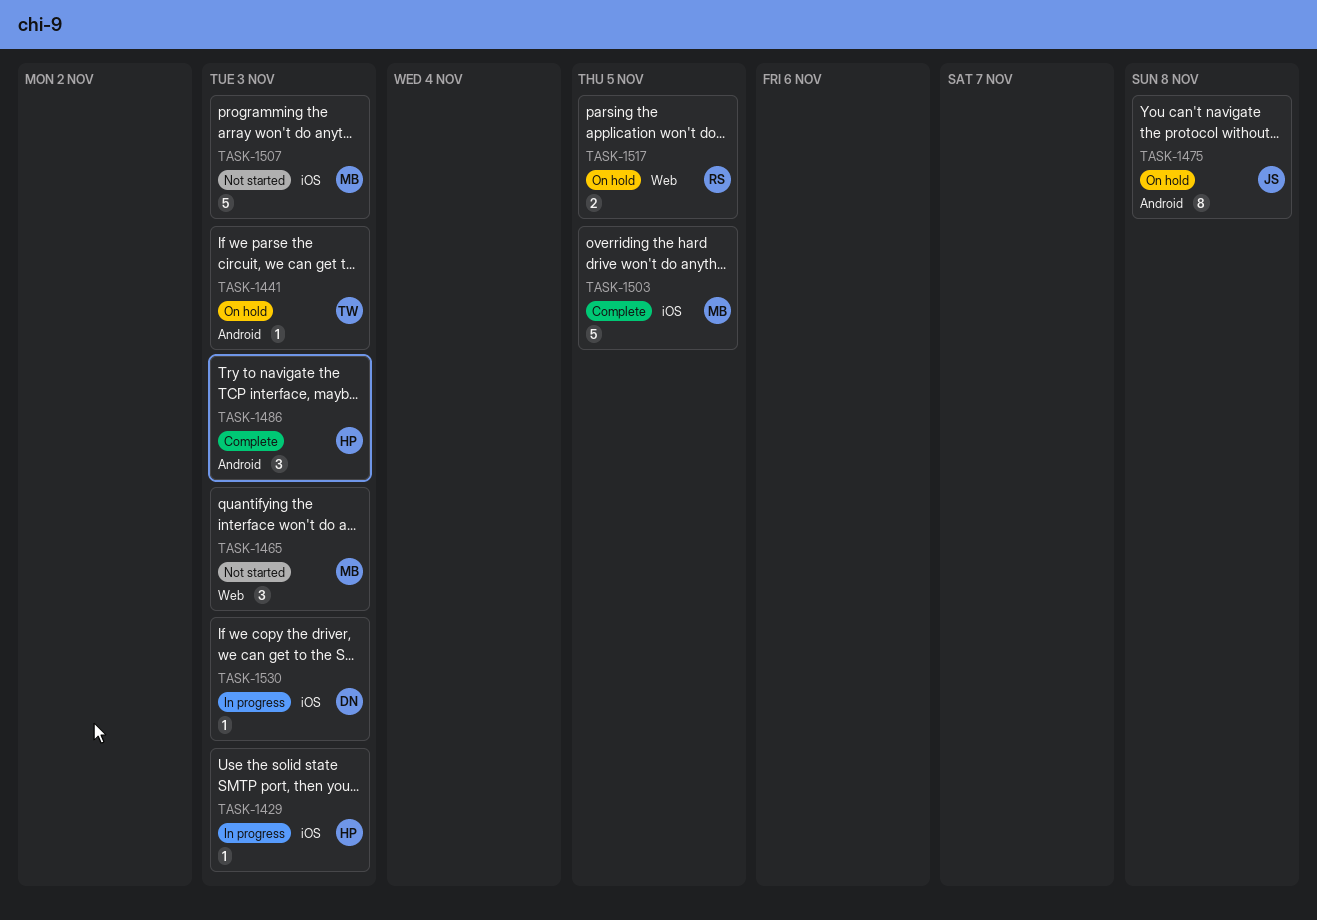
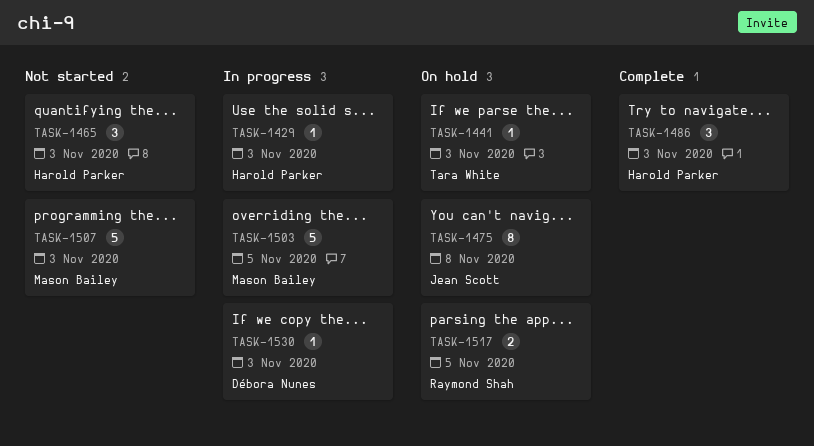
TASK-1465, owner: Mason Bailey -> Harold Parker
TASK-1503, status: Complete -> In progress

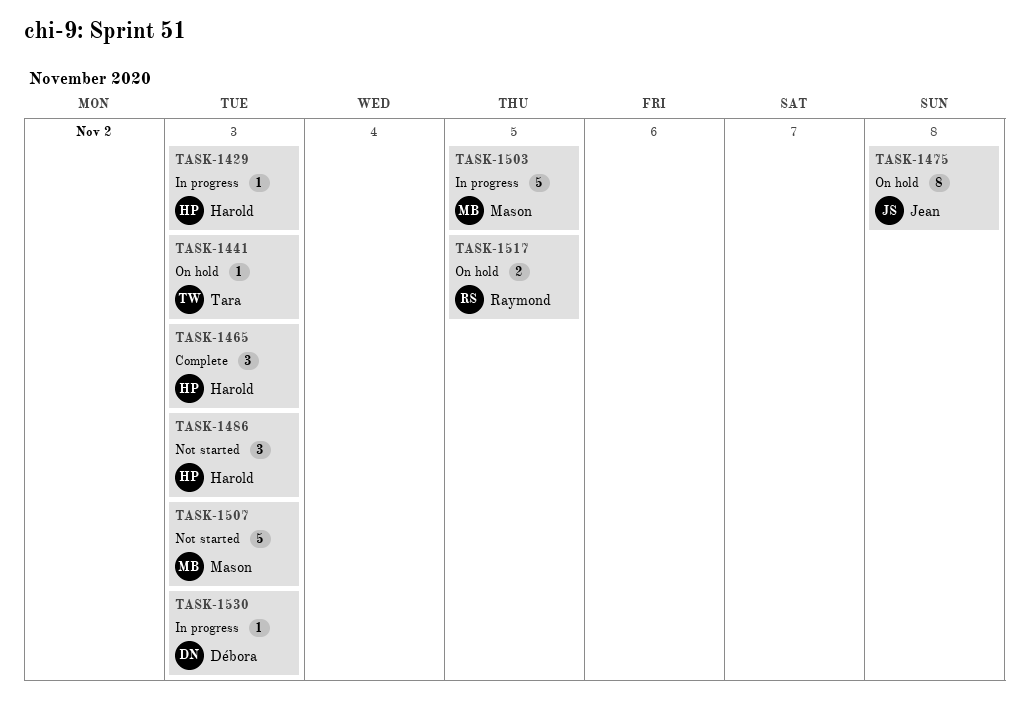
TASK-1465, status: Not started -> Complete
TASK-1486, status: Complete -> Not started

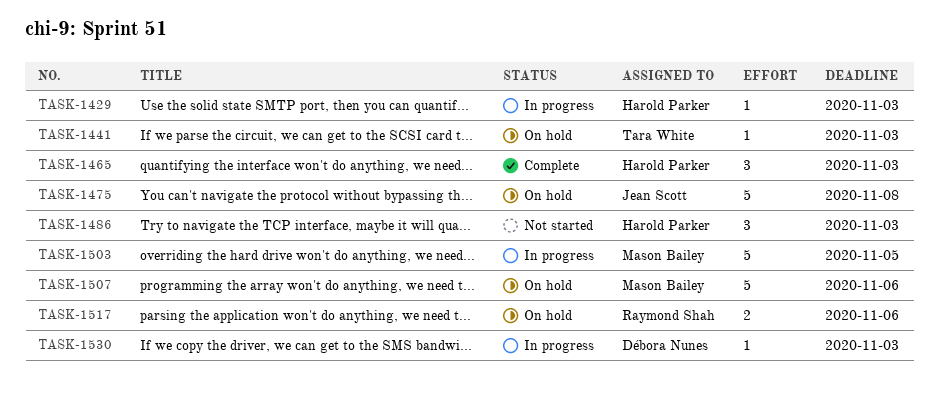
TASK-1475, estimate: 8 -> 5
TASK-1507, status: Not started -> On hold
TASK-1507, due: Nov 3 -> Nov 6
TASK-1517, due: Nov 5 -> Nov 6

